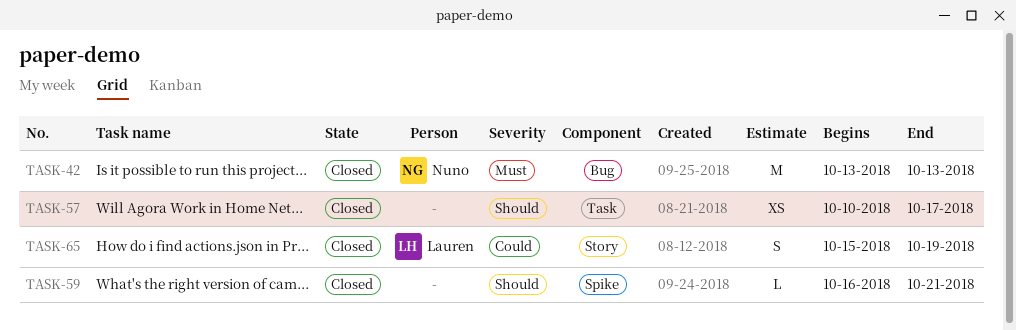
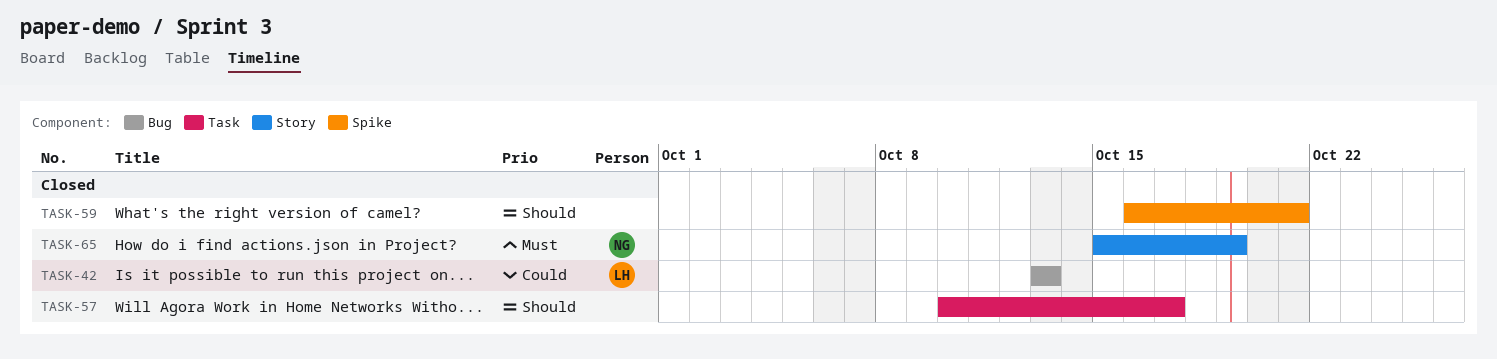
TASK-42, owner: Nuno -> Lauren
TASK-42, priority: Must -> Could
TASK-65, owner: Lauren -> Nuno
TASK-65, priority: Could -> Must

